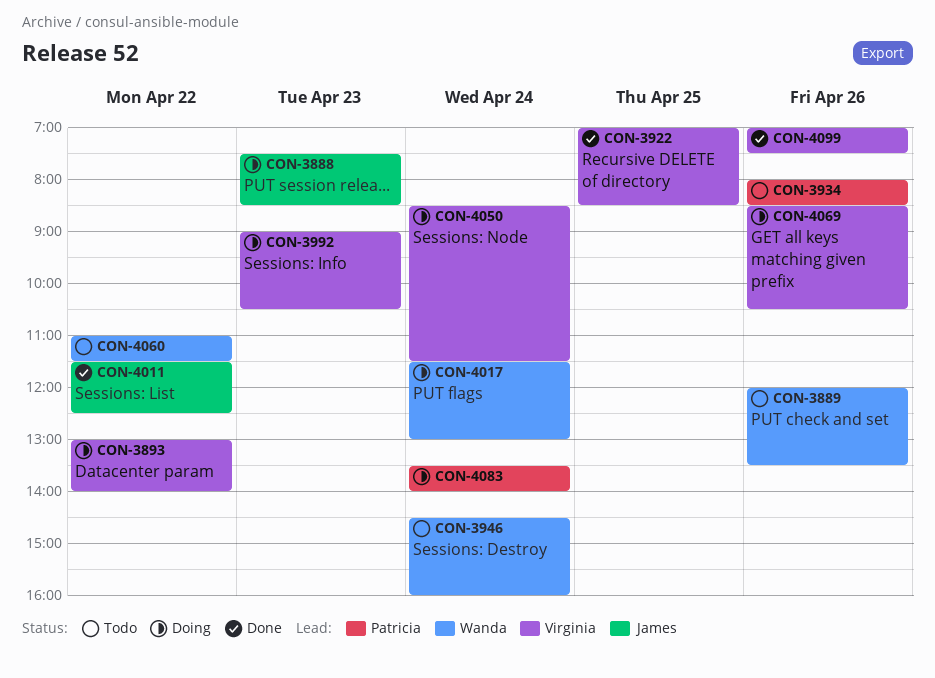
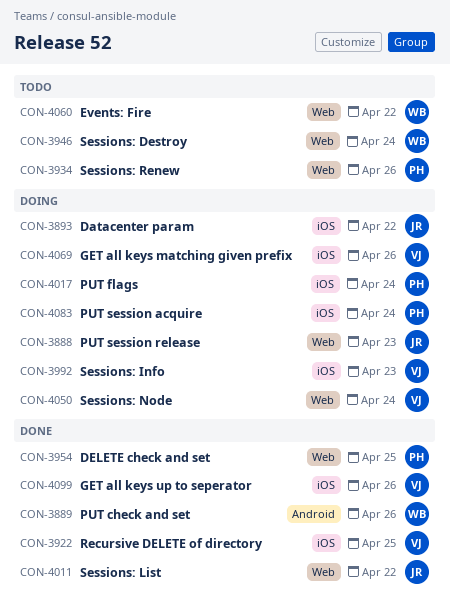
CON-3889, status: Todo -> Done
CON-3893, owner: Virginia -> James
CON-3954: none -> present
CON-4017, owner: Wanda -> Patricia

